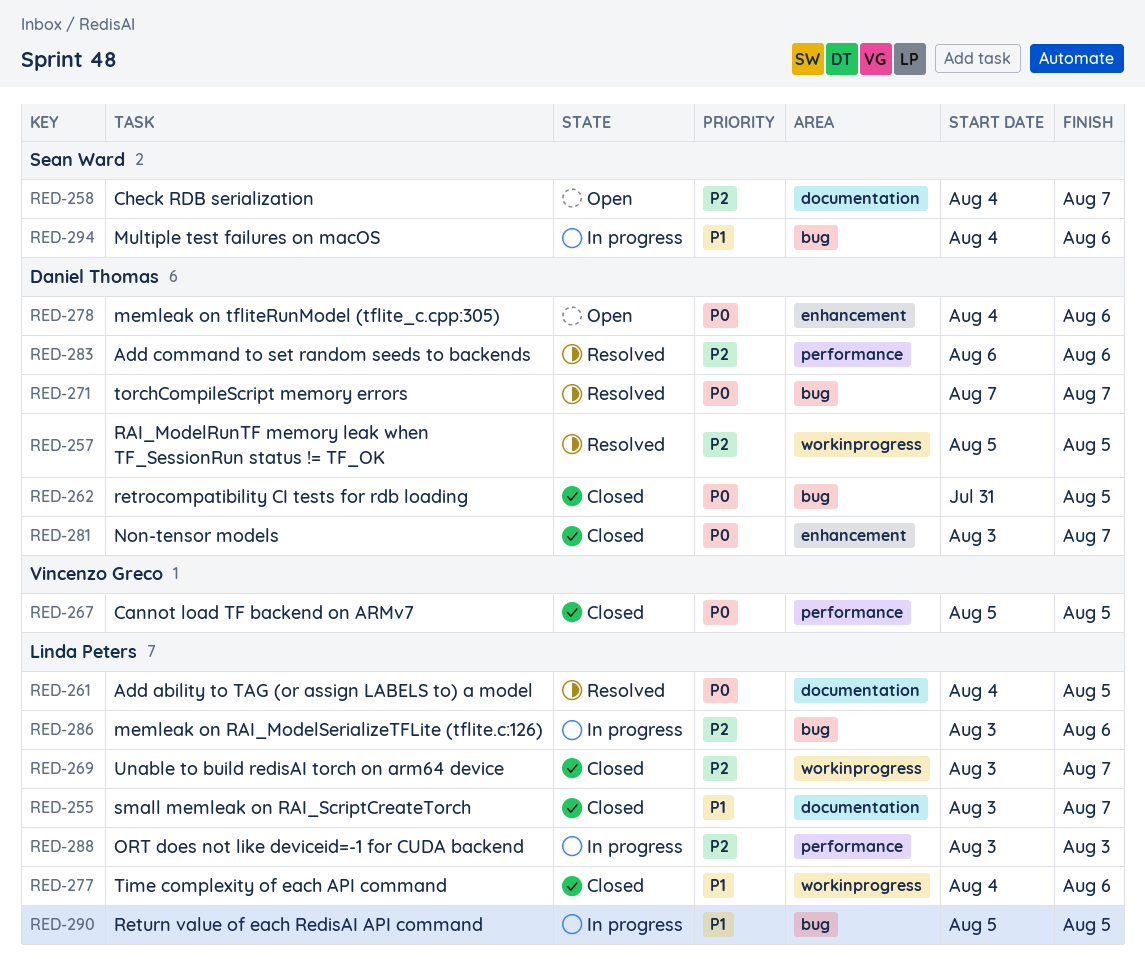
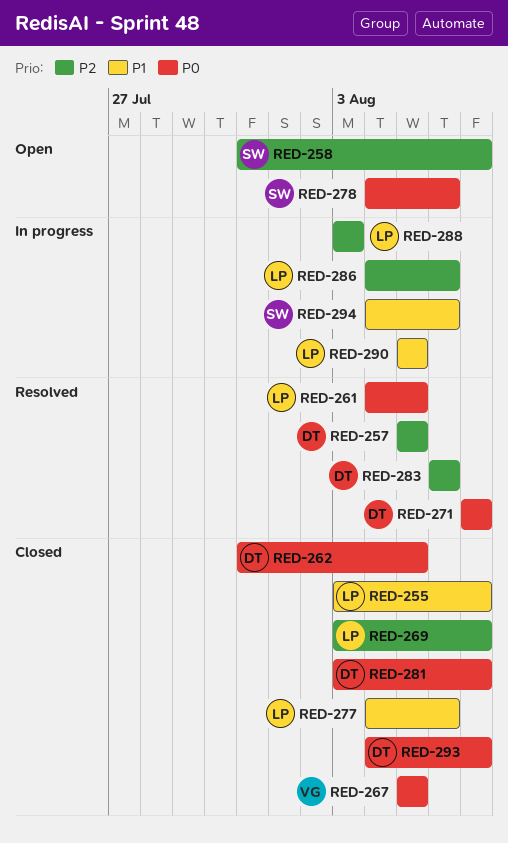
RED-258, start: Aug 4 -> Jul 31
RED-278, owner: Daniel Thomas -> Sean Ward
RED-286, start: Aug 3 -> Aug 4
RED-293: none -> present

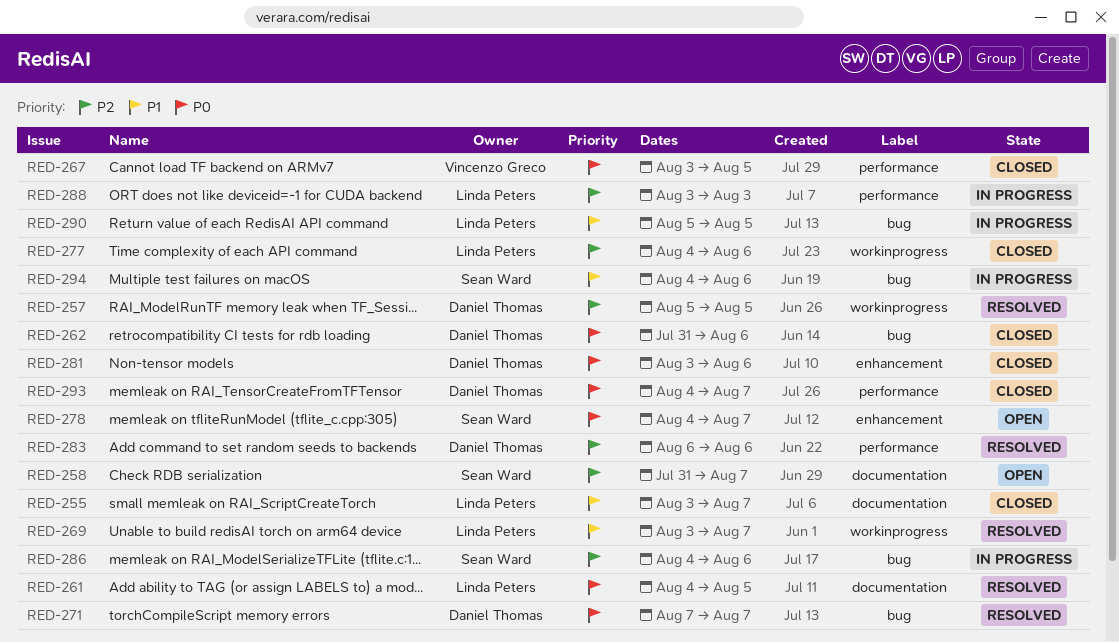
RED-262, due: Aug 5 -> Aug 6
RED-267, start: Aug 5 -> Aug 3
RED-269, status: Closed -> Resolved
RED-269, priority: P2 -> P1
RED-277, priority: P1 -> P2
RED-278, due: Aug 6 -> Aug 7
RED-281, due: Aug 7 -> Aug 6
RED-286, owner: Linda Peters -> Sean Ward

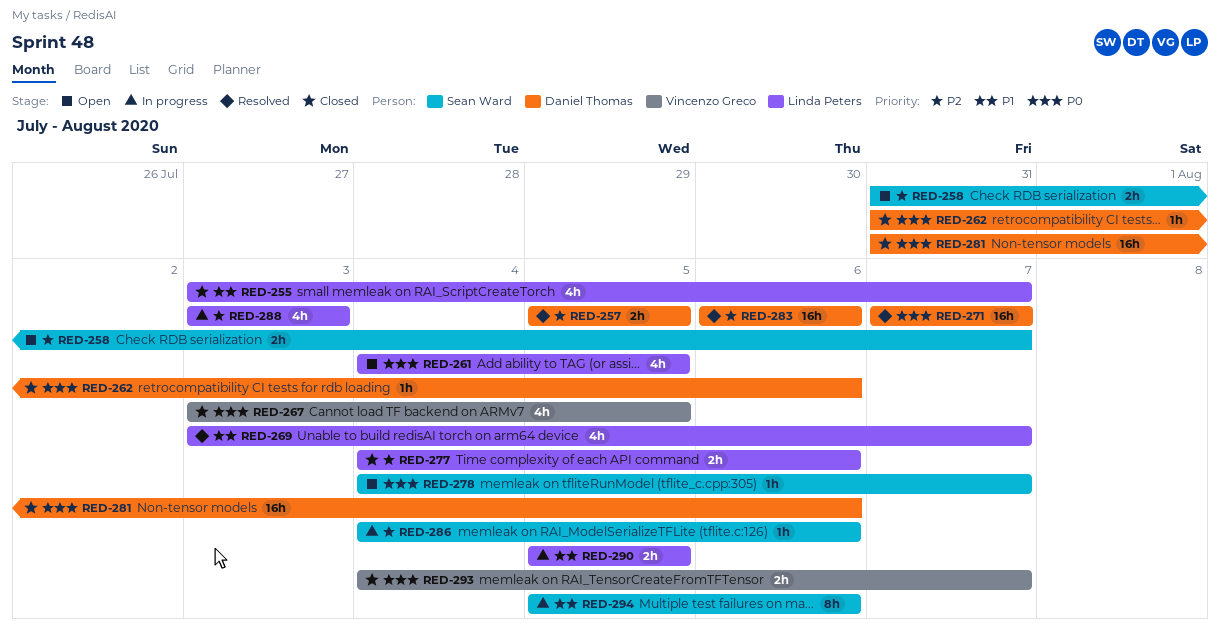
RED-261, status: Resolved -> Open
RED-281, start: Aug 3 -> Jul 31
RED-293, owner: Daniel Thomas -> Vincenzo Greco
RED-294, start: Aug 4 -> Aug 5

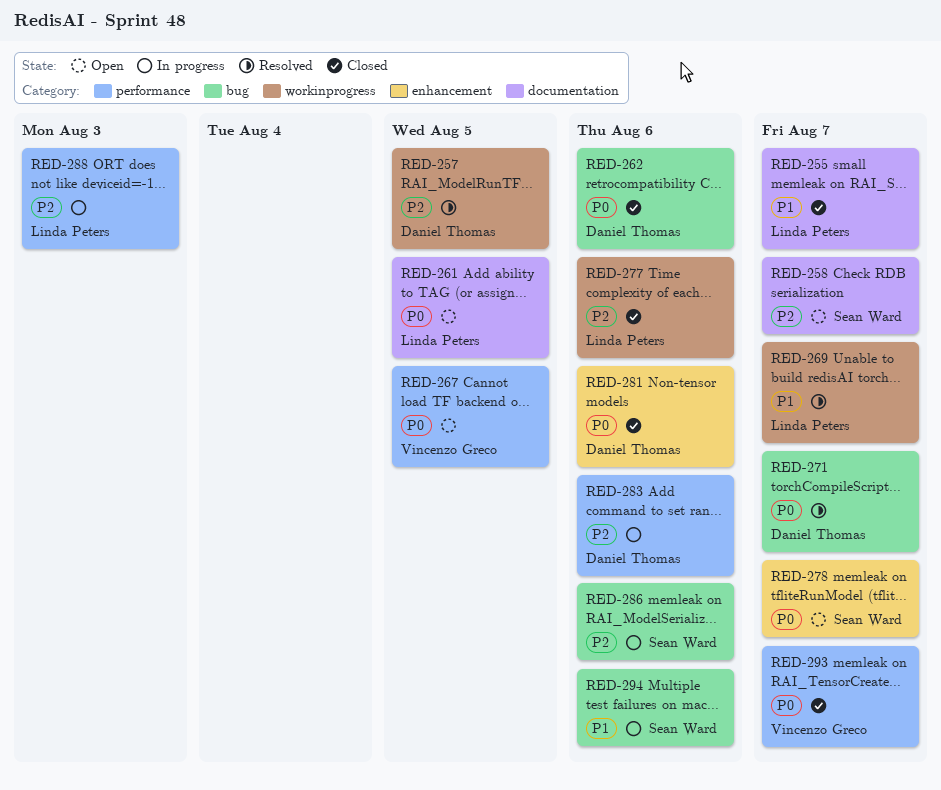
RED-267, status: Closed -> Open
RED-283, status: Resolved -> In progress
RED-290: present -> none

